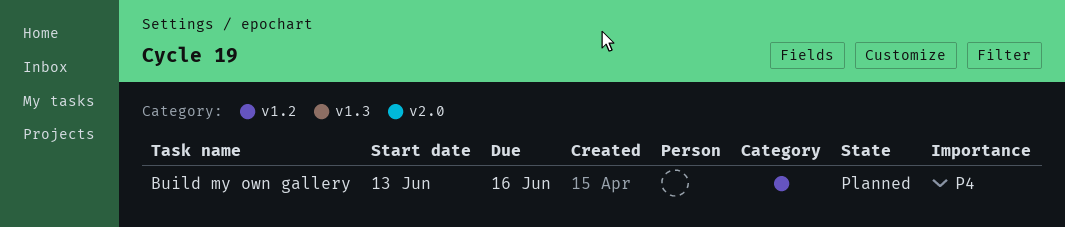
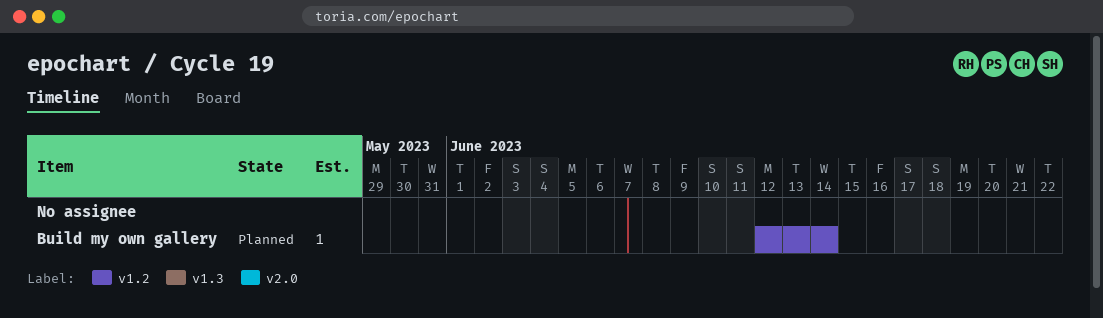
Build my own gallery, start: Jun 13 -> Jun 12
Build my own gallery, due: Jun 16 -> Jun 14

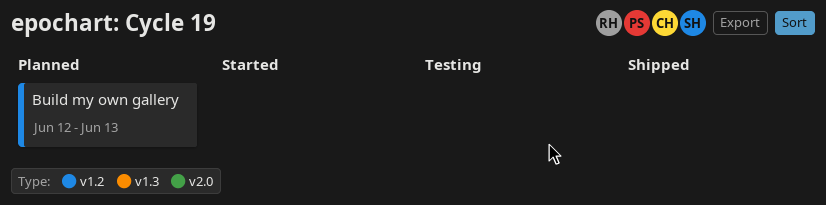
Build my own gallery, due: Jun 14 -> Jun 13

